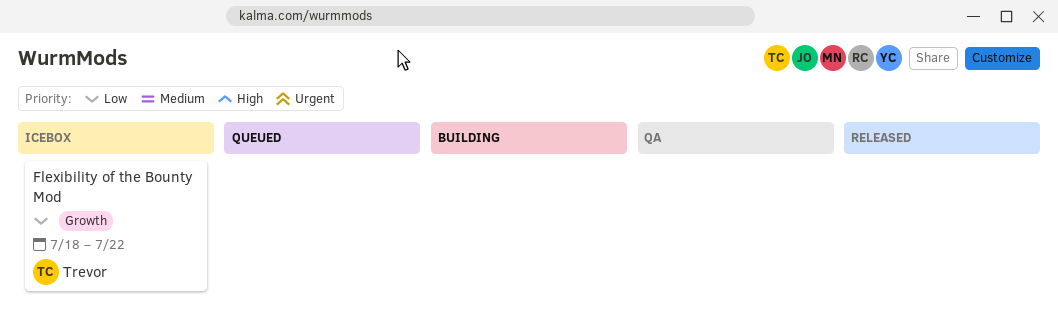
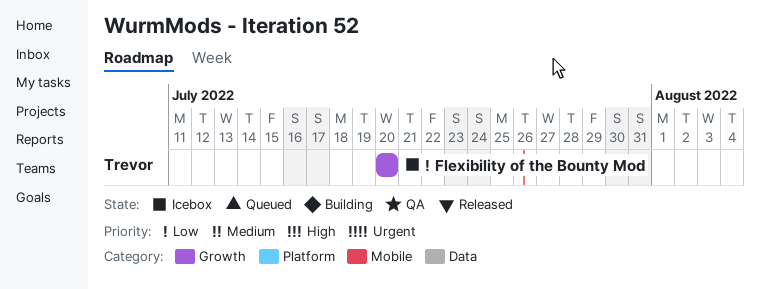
Flexibility of the Bounty Mod, start: Jul 18 -> Jul 20
Flexibility of the Bounty Mod, due: Jul 22 -> Jul 20

